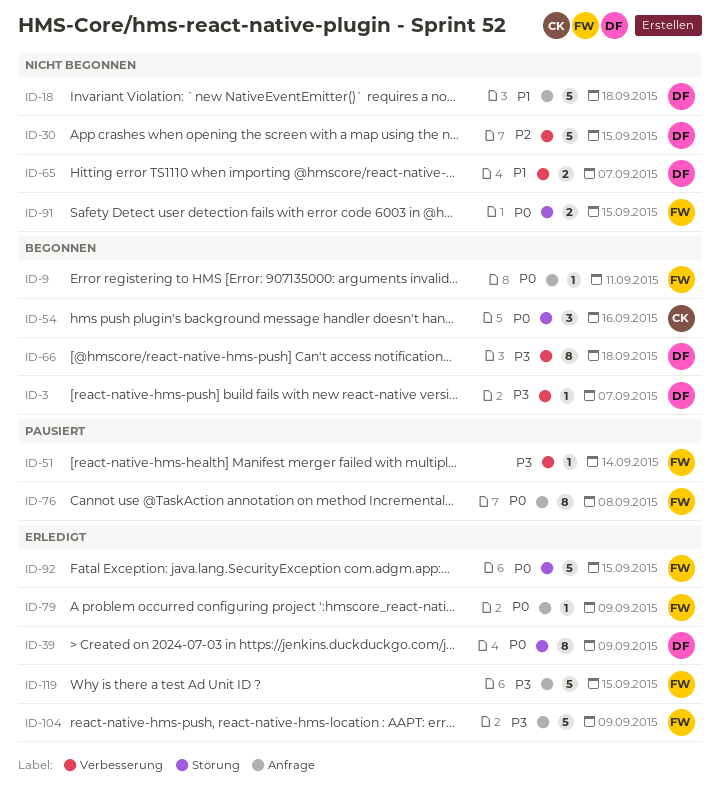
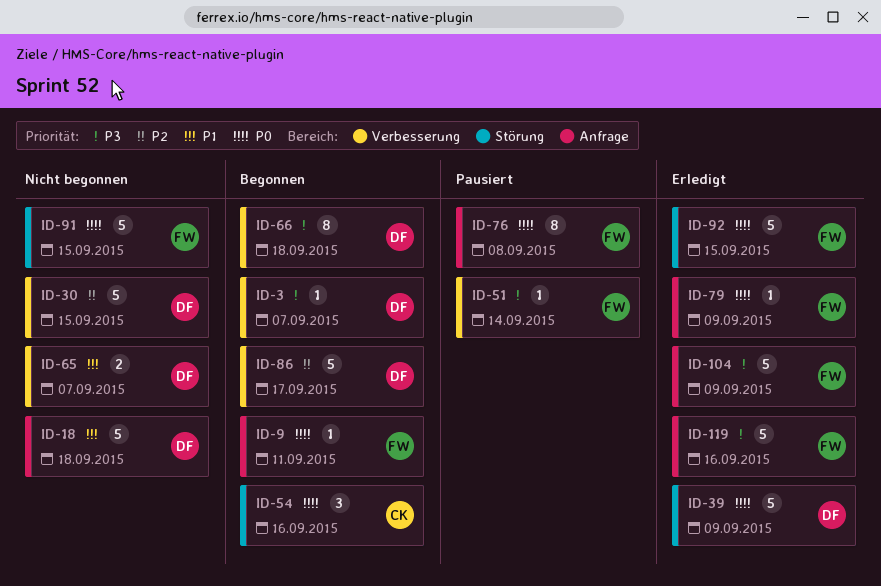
ID-39, estimate: 8 -> 5
ID-86: none -> present
ID-91, estimate: 2 -> 5
ID-119, due: Sep 15 -> Sep 16

